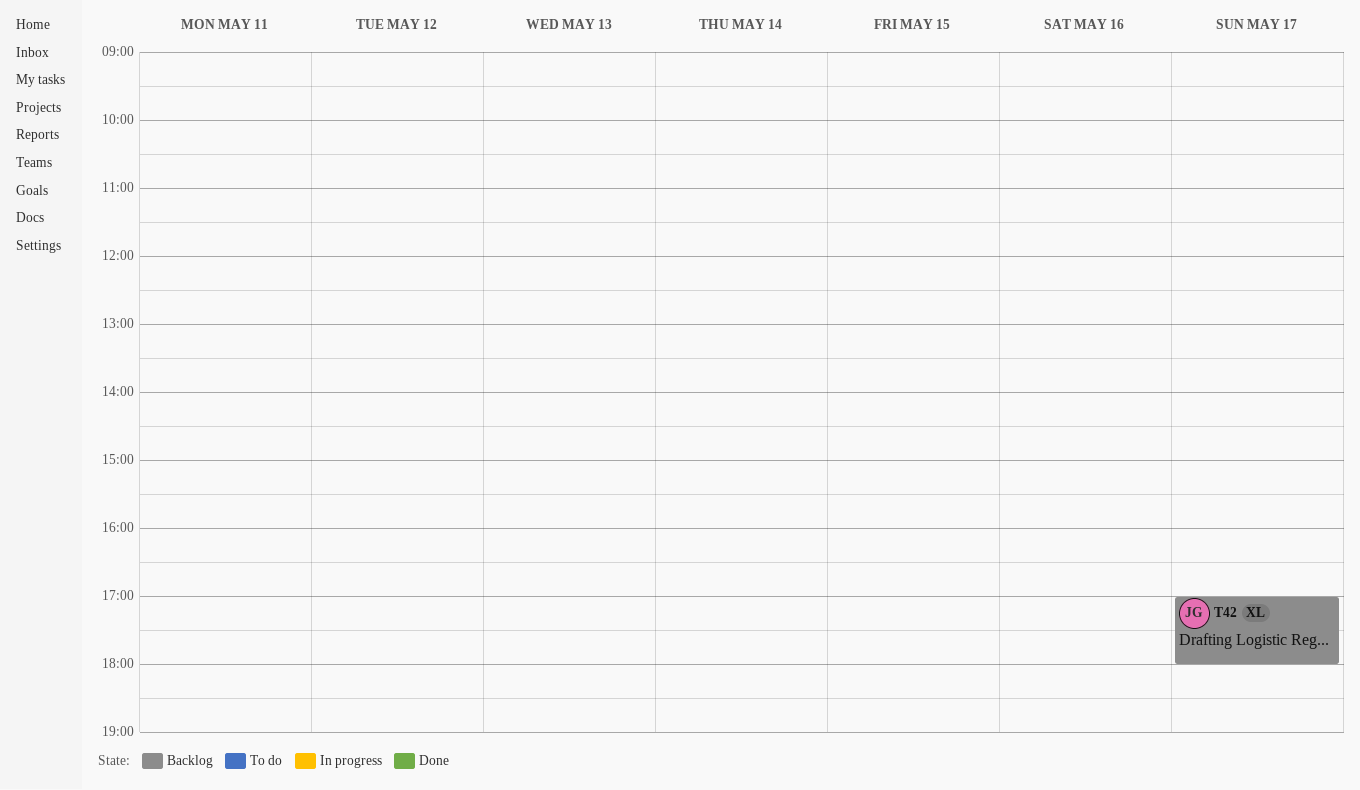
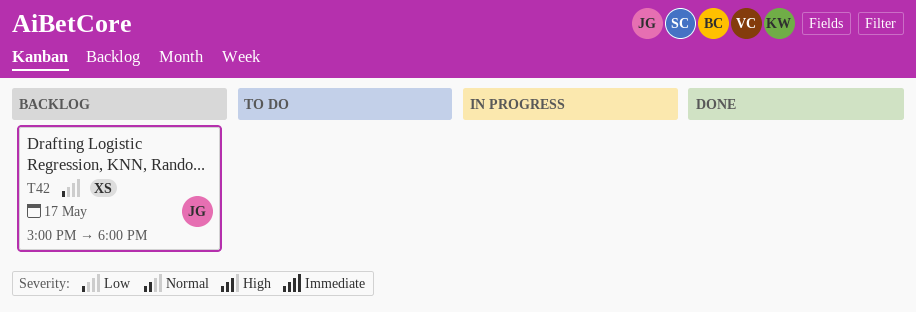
T42, estimate: XL -> XS
T42, begins: 17:00 -> 15:00

